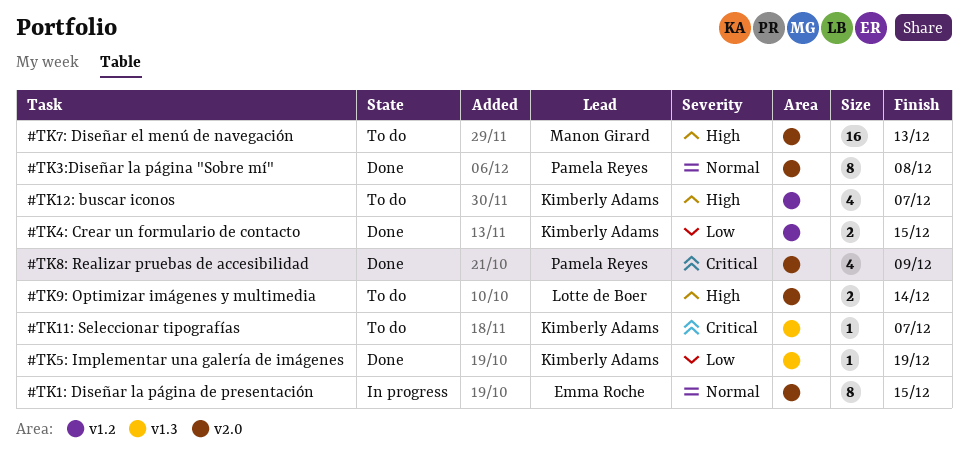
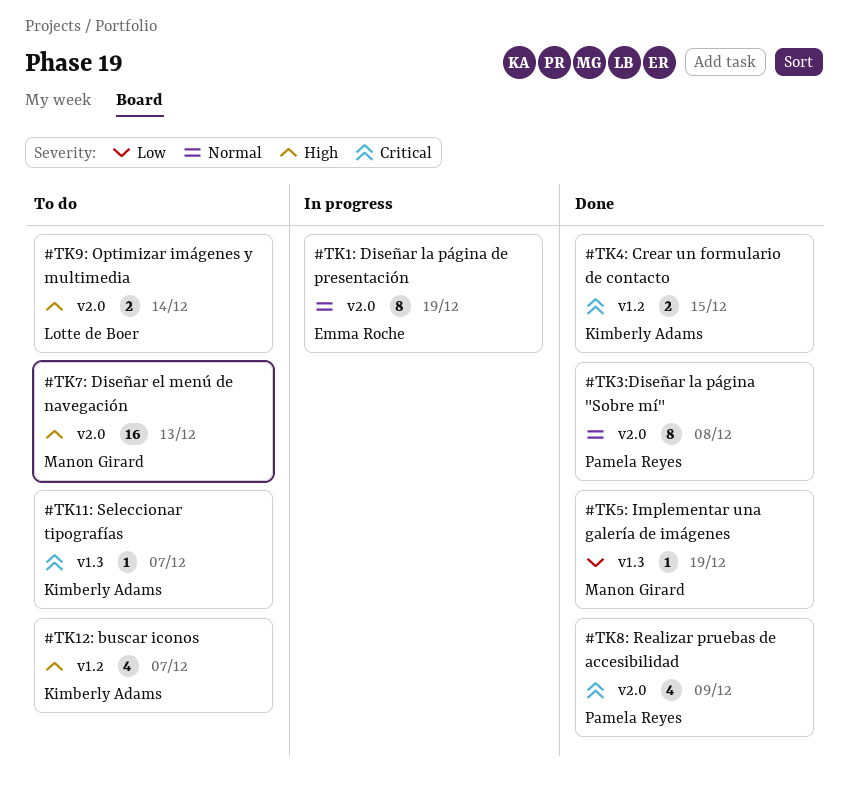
#TK1: Diseñar la página de presentación, due: Dec 15 -> Dec 19
#TK4: Crear un formulario de contacto, priority: Low -> Critical
#TK5: Implementar una galería de imágenes, owner: Kimberly Adams -> Manon Girard

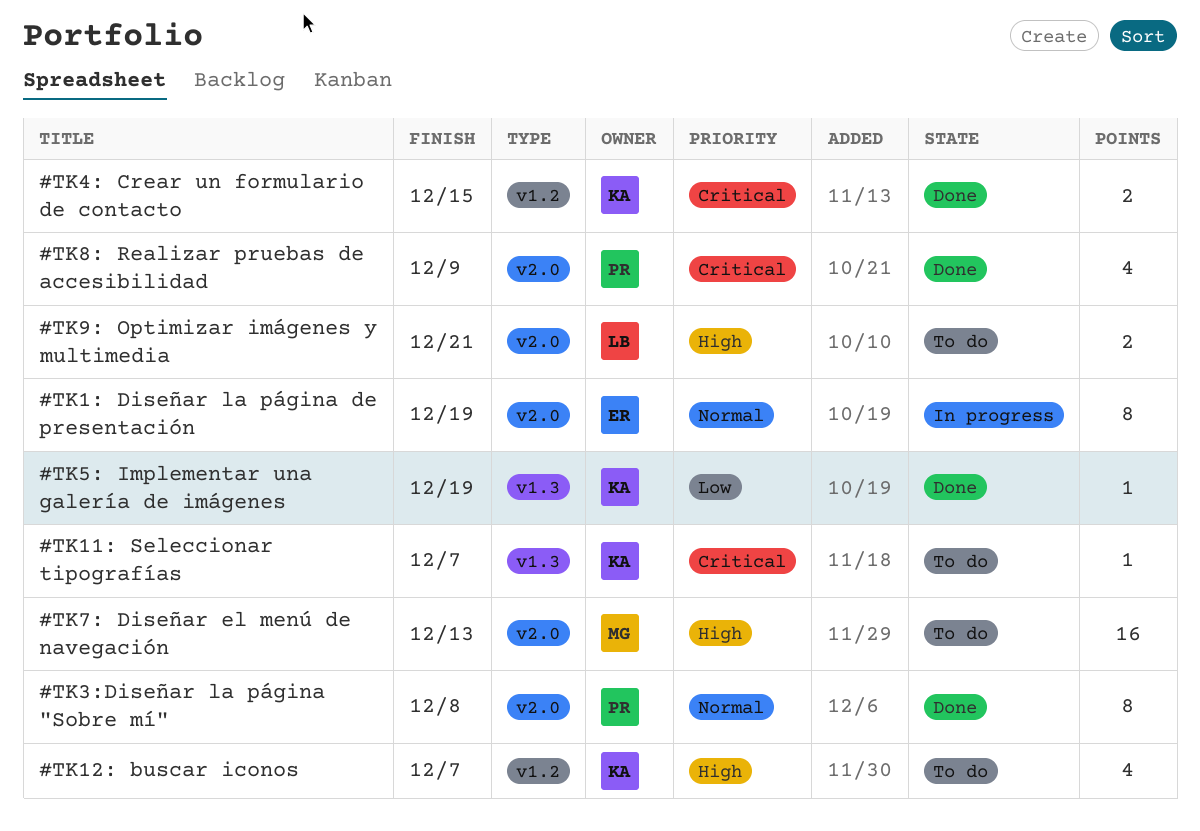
#TK5: Implementar una galería de imágenes, owner: Manon Girard -> Kimberly Adams
#TK9: Optimizar imágenes y multimedia, due: Dec 14 -> Dec 21

